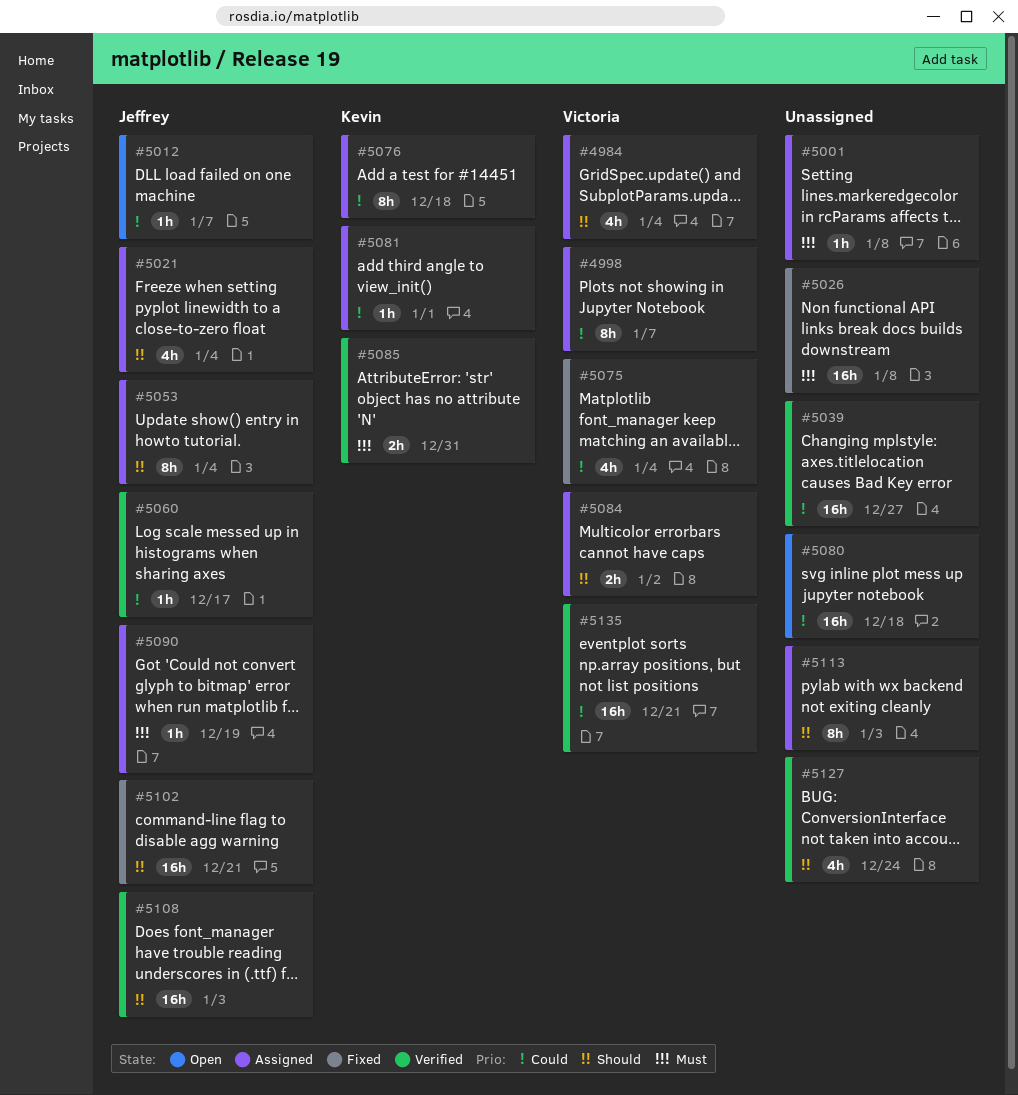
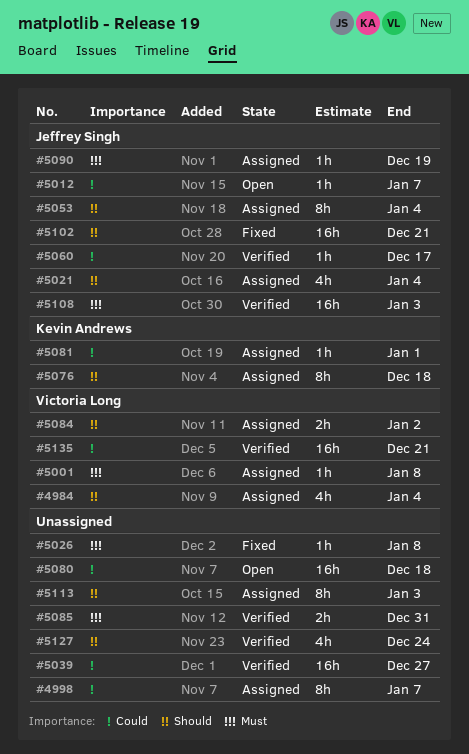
#4998, owner: Victoria Long -> none
#5001, owner: none -> Victoria Long
#5026, estimate: 16h -> 1h
#5075: present -> none
#5076, priority: Could -> Should
#5085, owner: Kevin Andrews -> none
#5108, priority: Should -> Must

